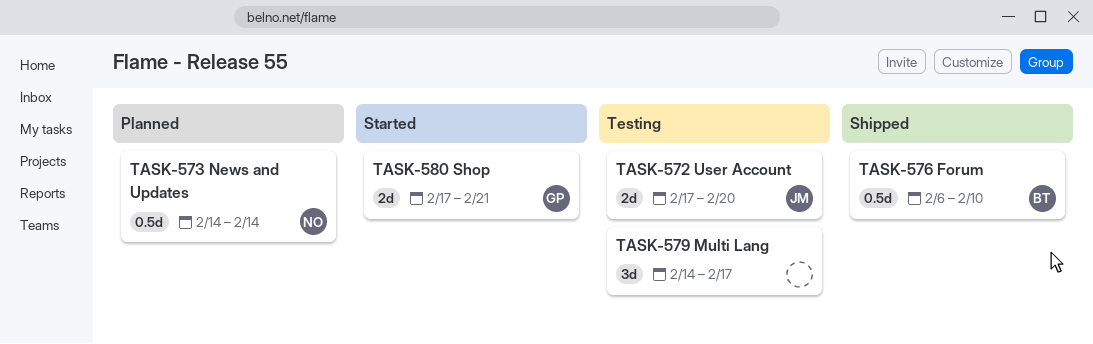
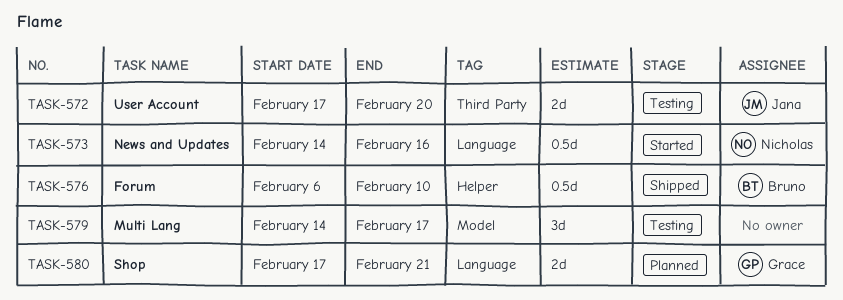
TASK-573, status: Planned -> Started
TASK-573, due: Feb 14 -> Feb 16
TASK-580, status: Started -> Planned

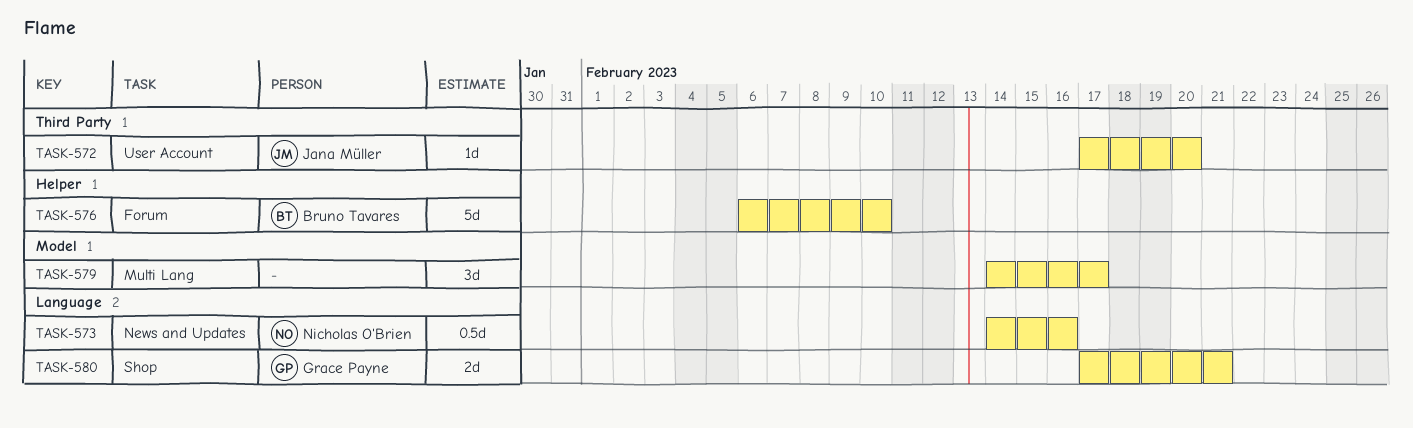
TASK-572, estimate: 2d -> 1d
TASK-576, estimate: 0.5d -> 5d

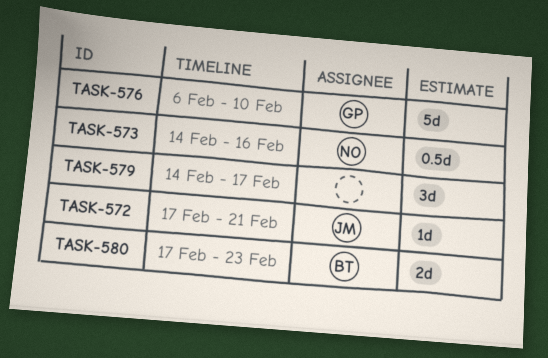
TASK-572, due: Feb 20 -> Feb 21
TASK-576, owner: Bruno Tavares -> Grace Payne
TASK-580, owner: Grace Payne -> Bruno Tavares
TASK-580, due: Feb 21 -> Feb 23

